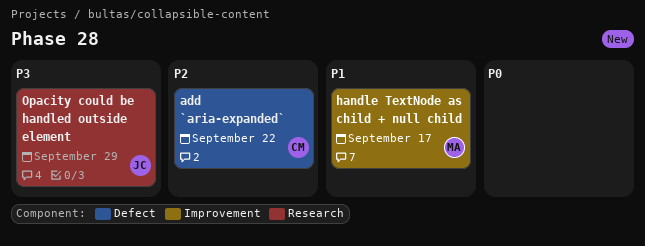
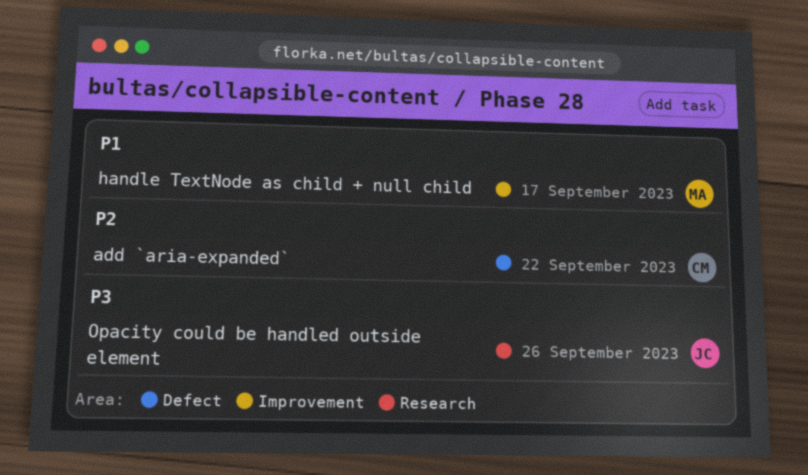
Opacity could be handled outside element, due: Sep 29 -> Sep 26

